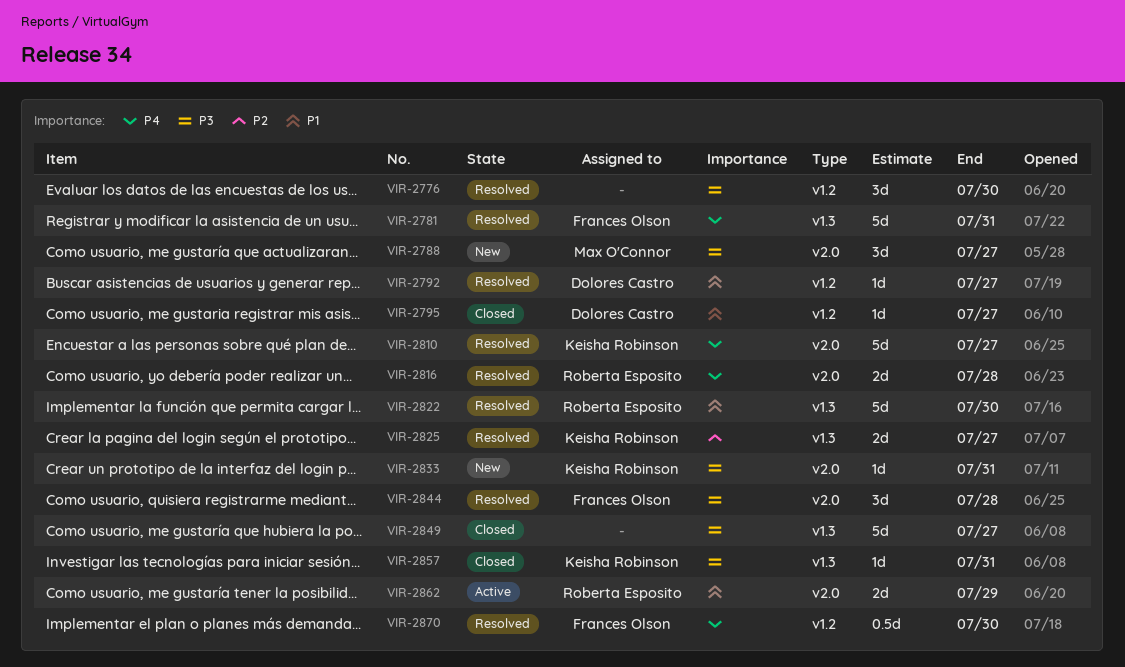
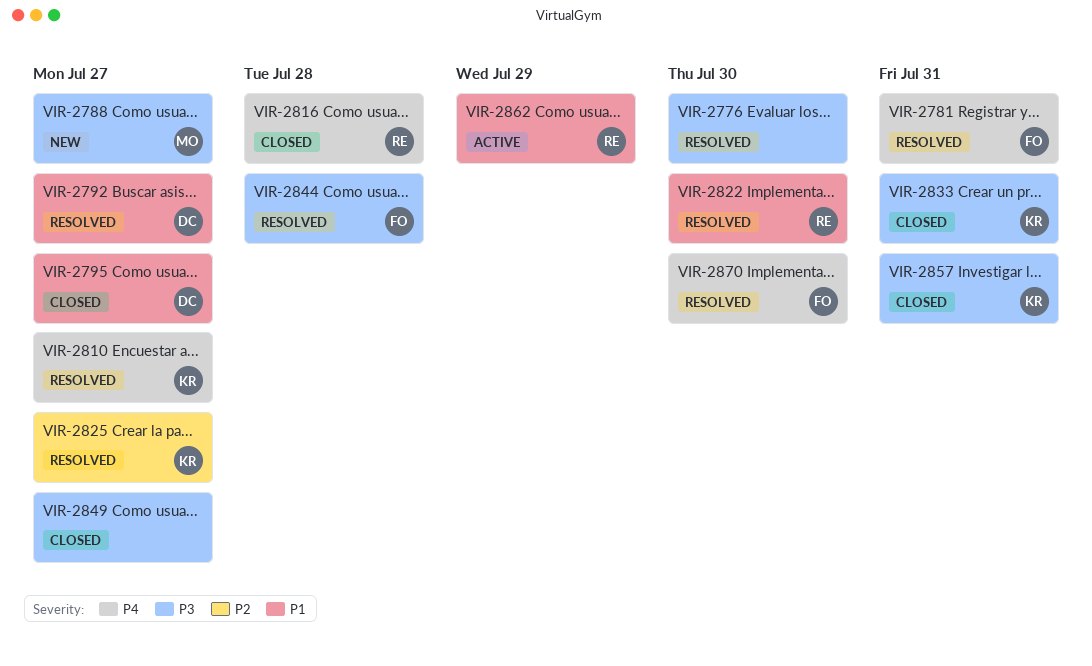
VIR-2816, status: Resolved -> Closed
VIR-2833, status: New -> Closed

